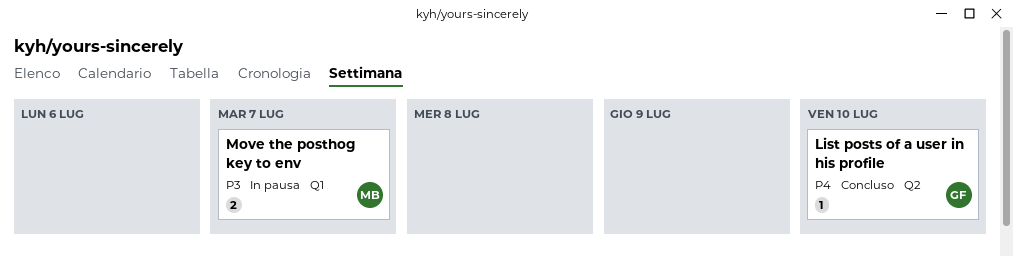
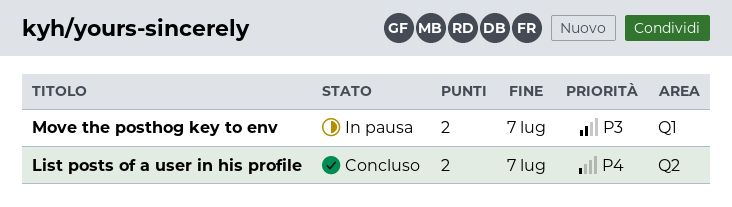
List posts of a user in his profile, estimate: 1 -> 2
List posts of a user in his profile, due: Jul 10 -> Jul 7

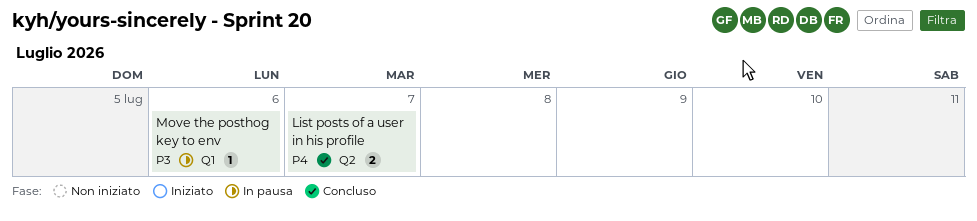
Move the posthog key to env, estimate: 2 -> 1
Move the posthog key to env, due: Jul 7 -> Jul 6

